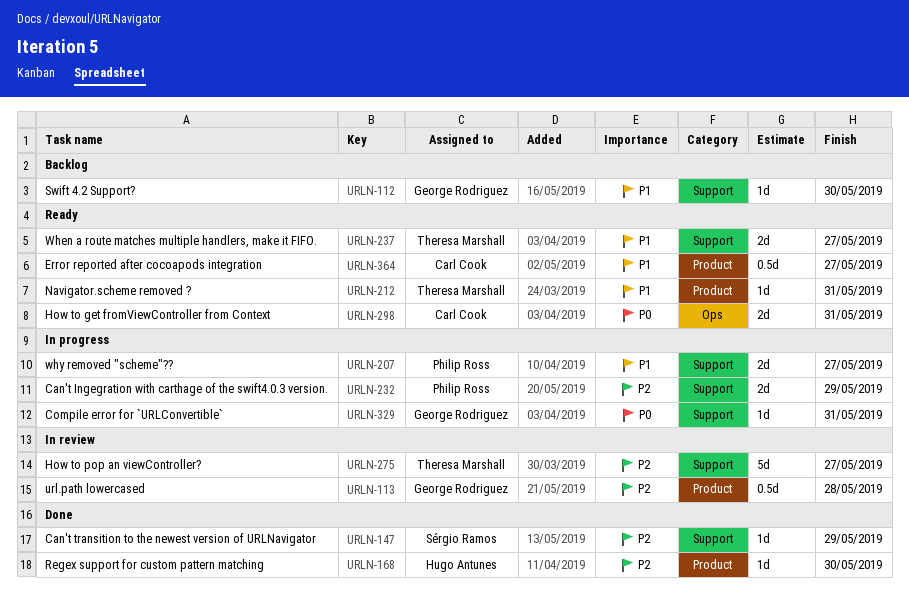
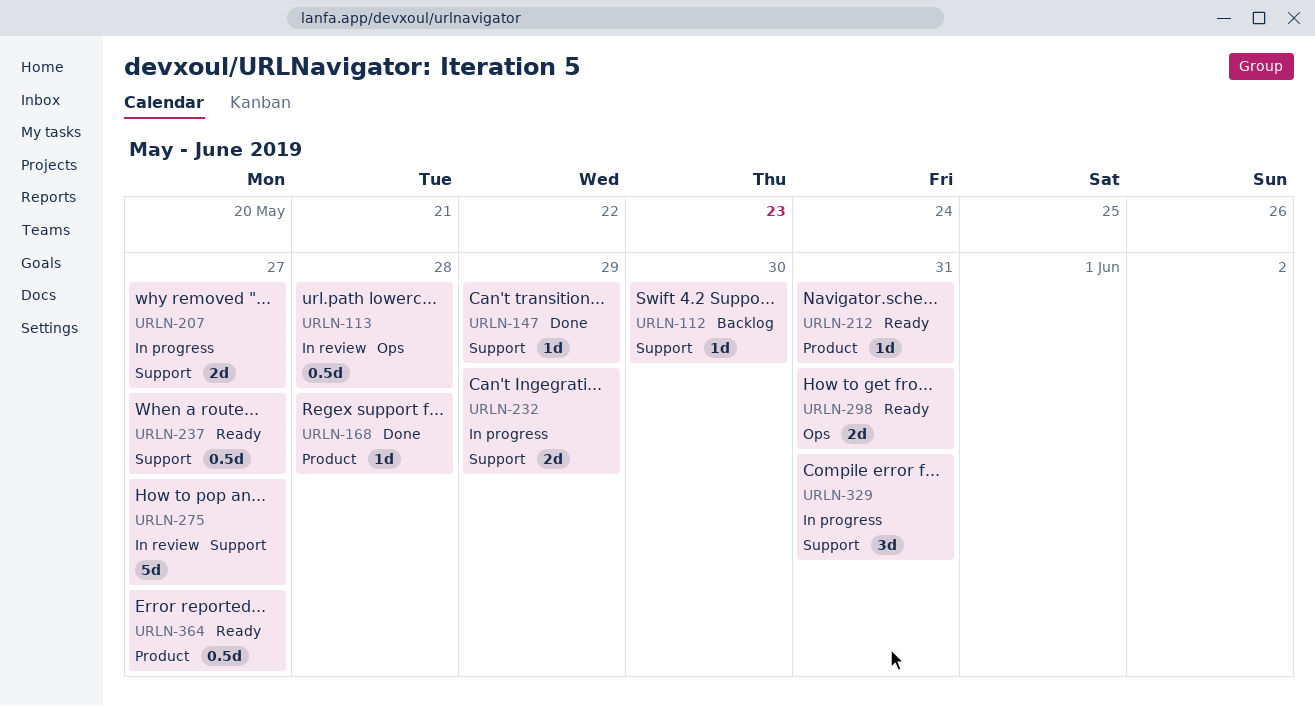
URLN-113, label: Product -> Ops
URLN-168, due: May 30 -> May 28
URLN-237, estimate: 2d -> 0.5d
URLN-329, estimate: 1d -> 3d

